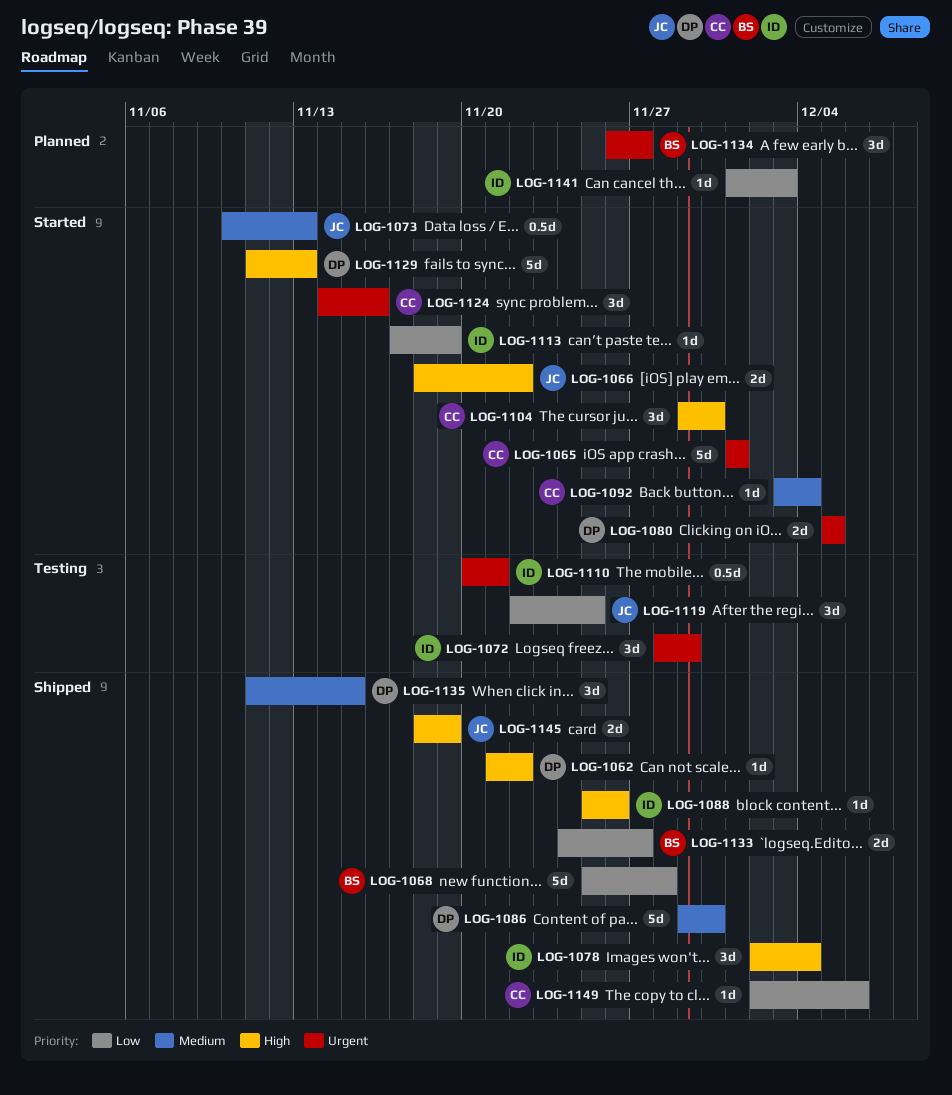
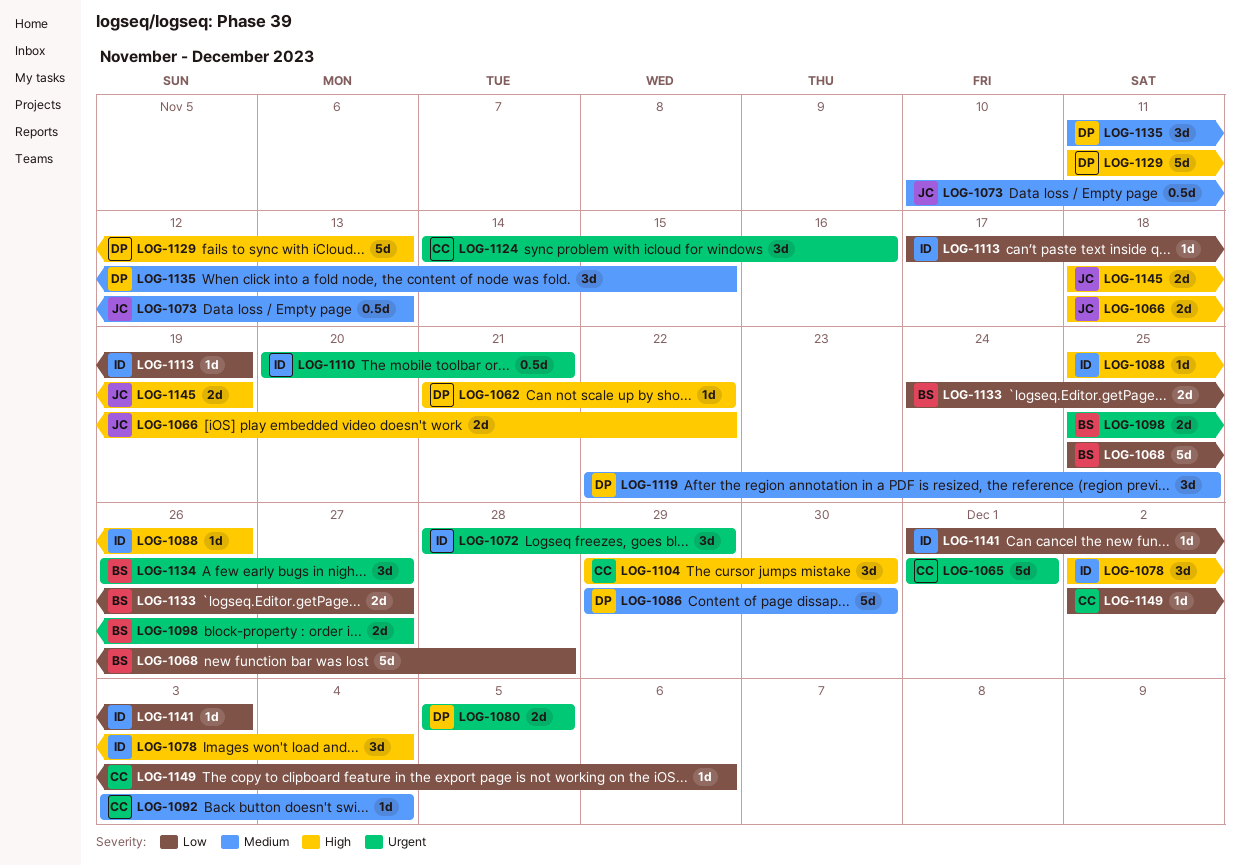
LOG-1098: none -> present
LOG-1119, owner: JC -> DP
LOG-1119, priority: Low -> Medium

